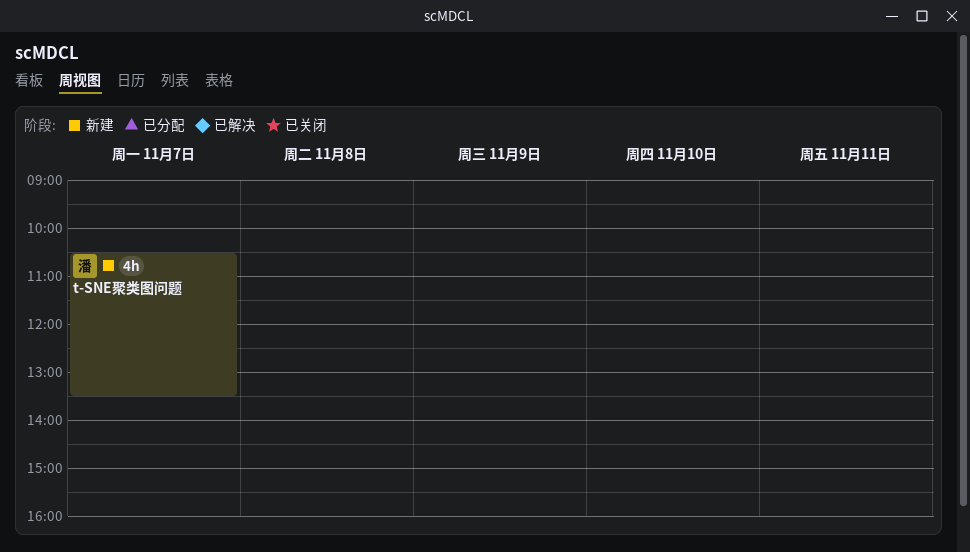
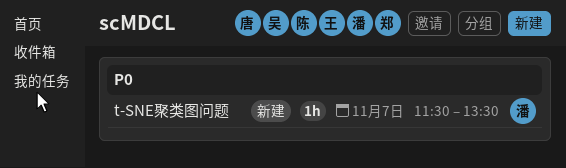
t-SNE聚类图问题, estimate: 4h -> 1h
t-SNE聚类图问题, begins: 10:30 -> 11:30

